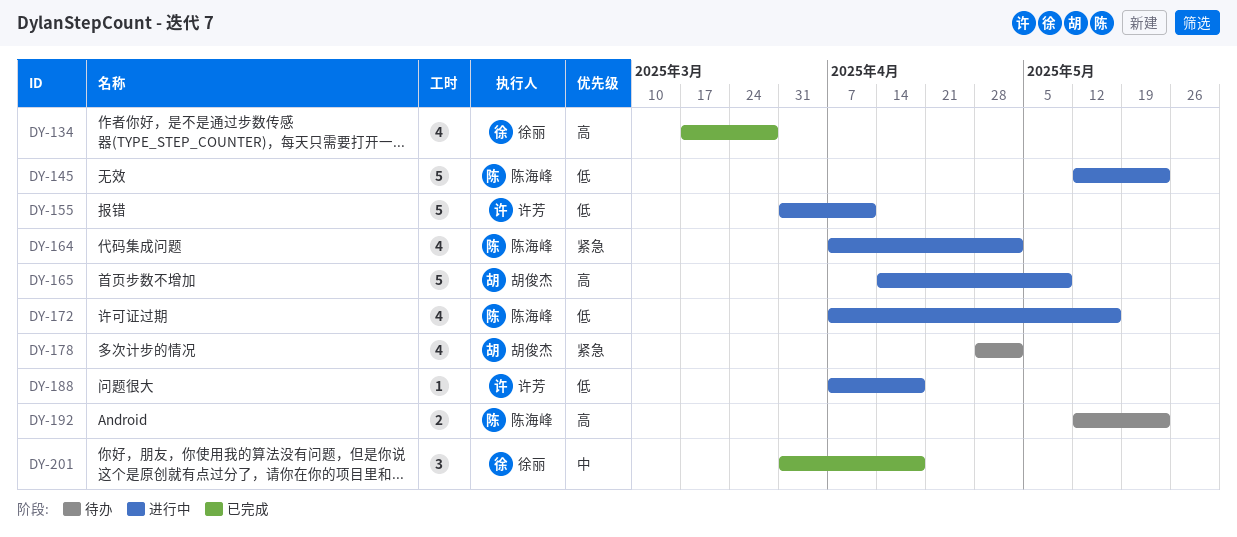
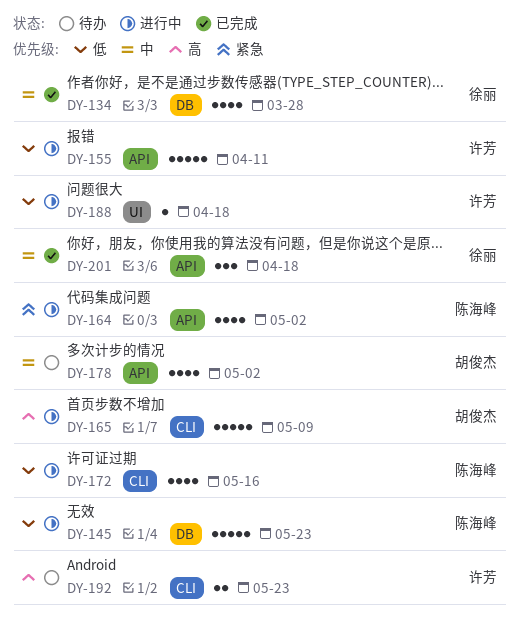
DY-134, priority: 高 -> 中
DY-178, priority: 紧急 -> 中
DY-192, owner: 陈海峰 -> 许芳

